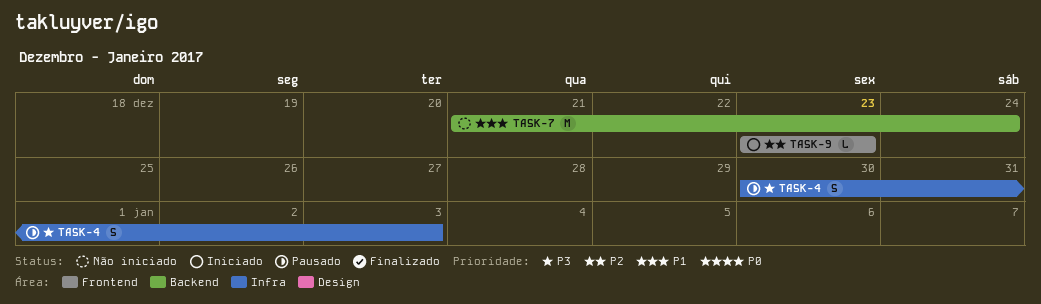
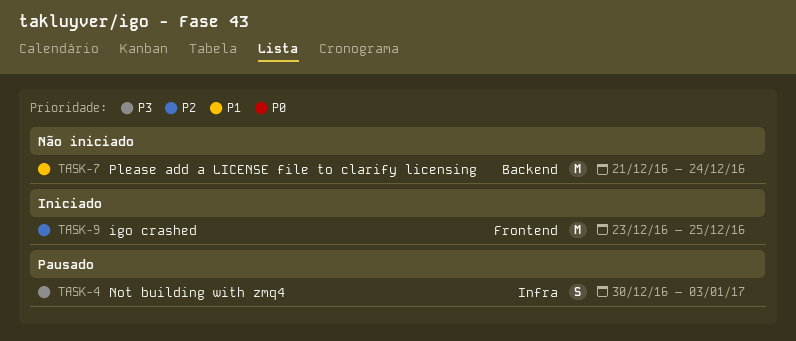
TASK-9, estimate: L -> M
TASK-9, due: Dec 23 -> Dec 25

